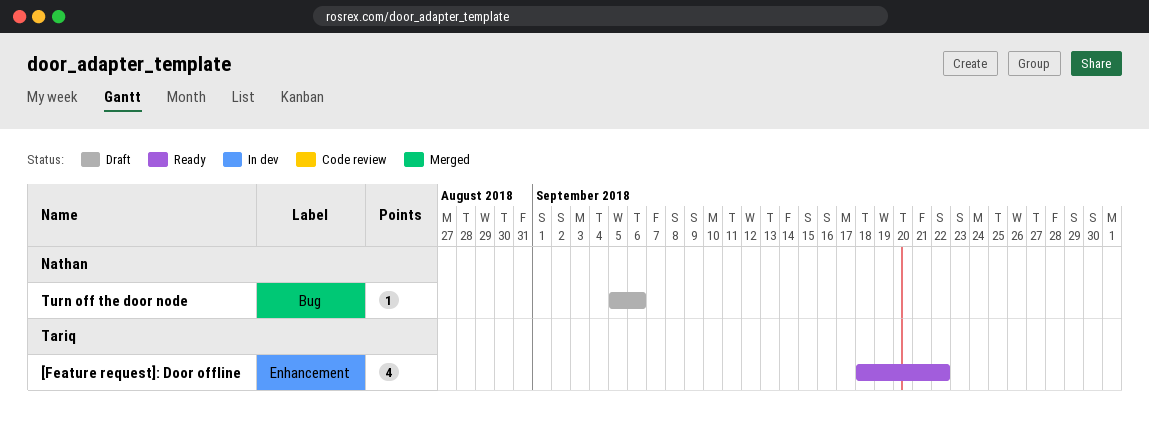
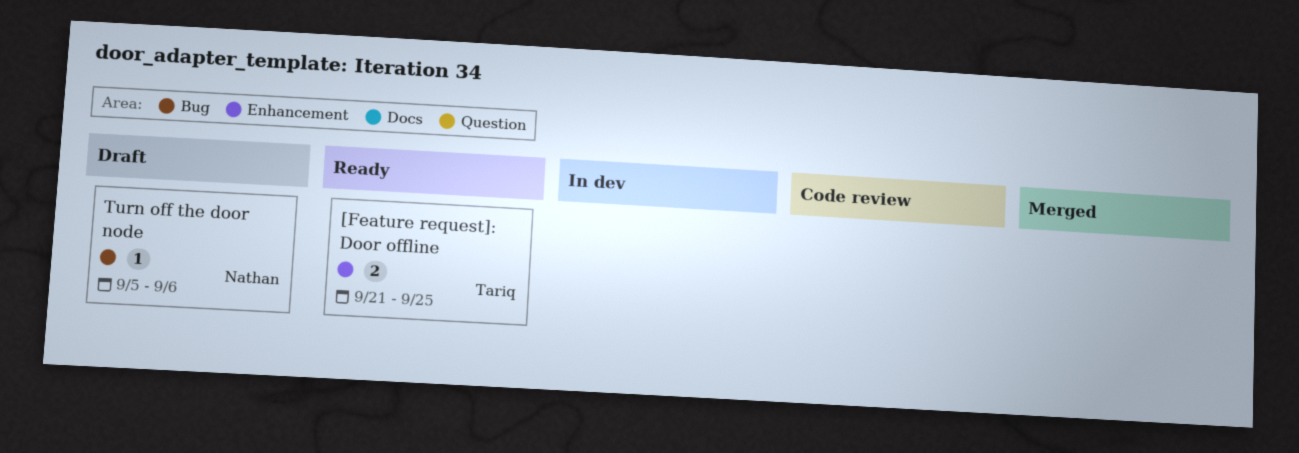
[Feature request]: Door offline, estimate: 4 -> 2
[Feature request]: Door offline, start: Sep 18 -> Sep 21
[Feature request]: Door offline, due: Sep 22 -> Sep 25

